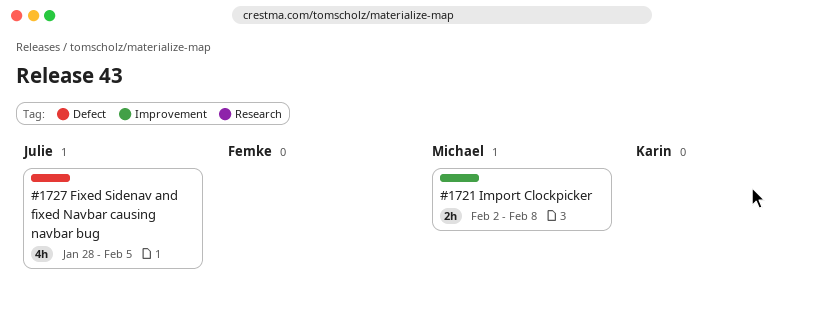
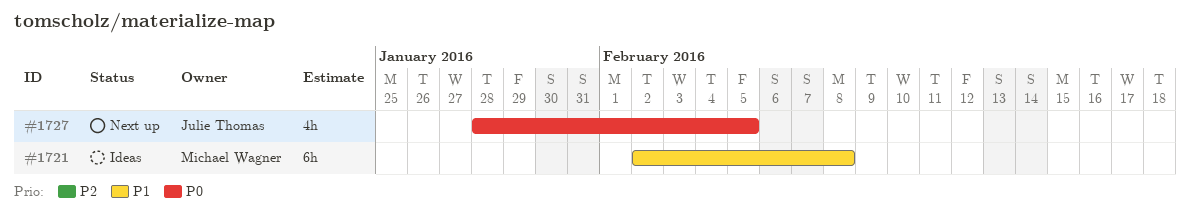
#1721, estimate: 2h -> 6h

